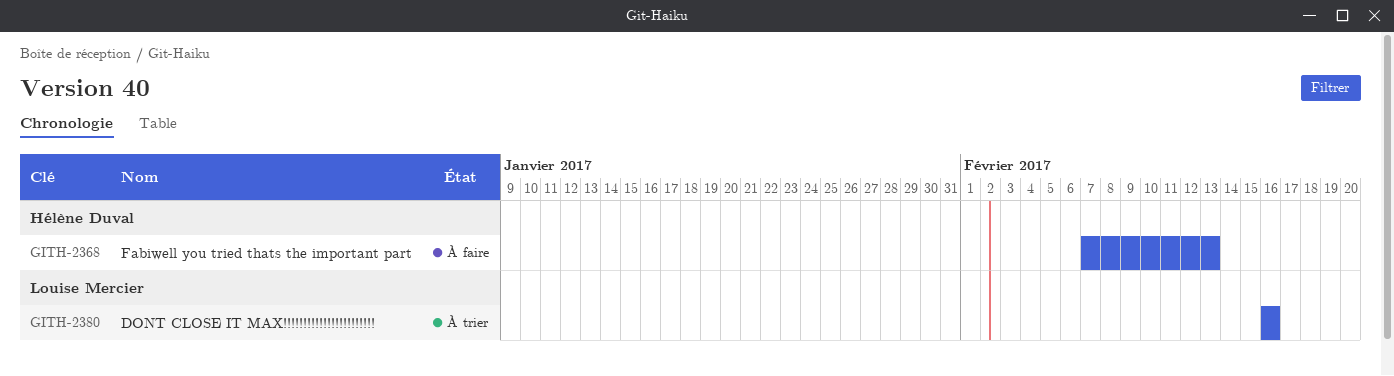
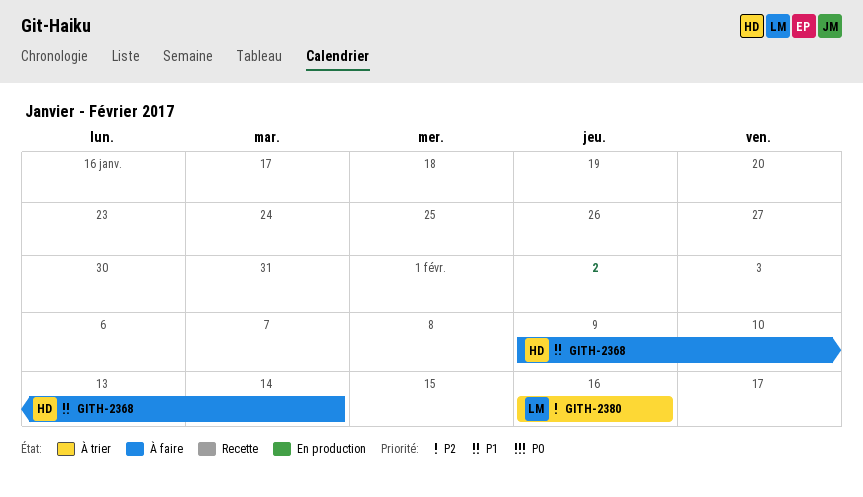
GITH-2368, start: Feb 7 -> Feb 9
GITH-2368, due: Feb 13 -> Feb 14

